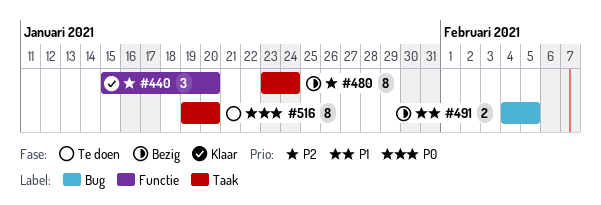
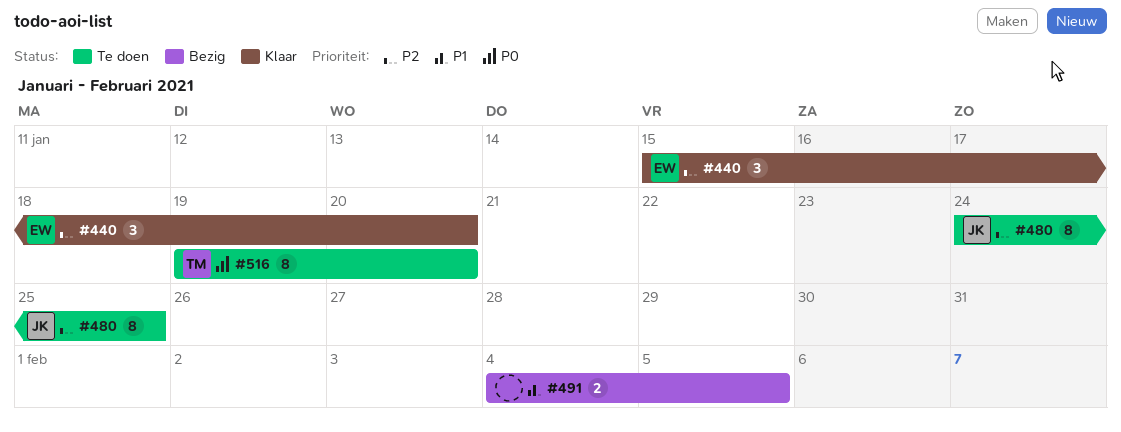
#480, status: Bezig -> Te doen
#480, start: Jan 23 -> Jan 24
#480, due: Jan 24 -> Jan 25

